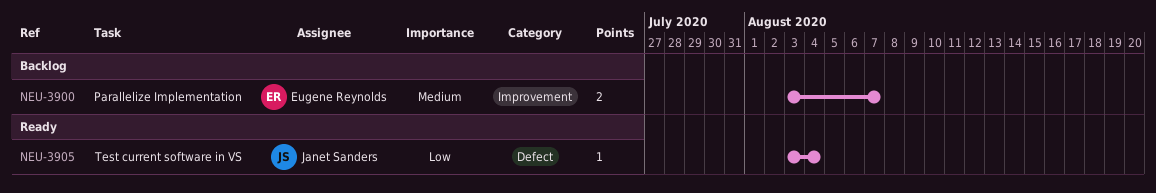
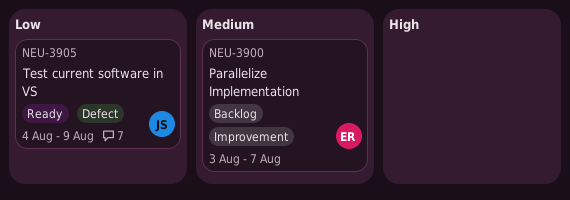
NEU-3905, start: Aug 3 -> Aug 4
NEU-3905, due: Aug 4 -> Aug 9

